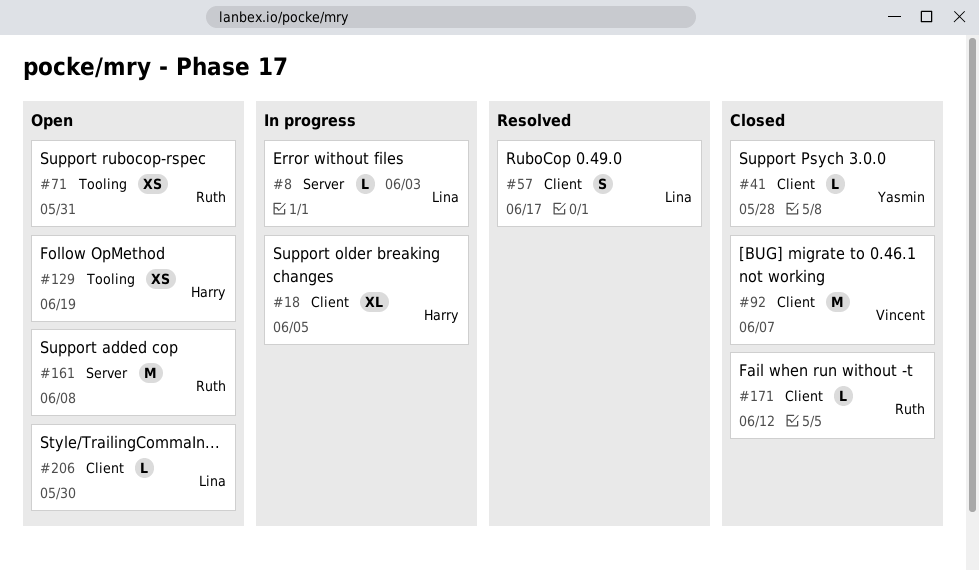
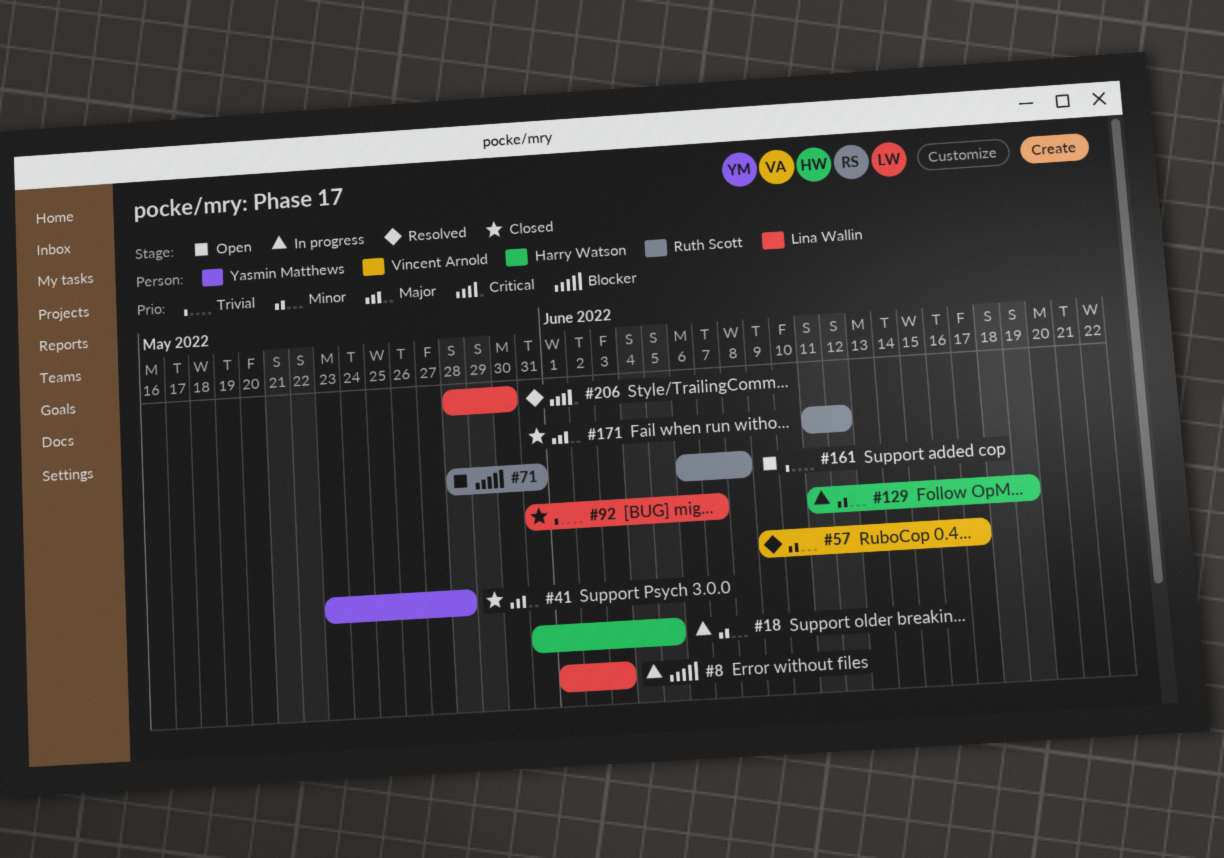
#57, owner: Lina Wallin -> Vincent Arnold
#92, owner: Vincent Arnold -> Lina Wallin
#129, status: Open -> In progress
#206, status: Open -> Resolved

